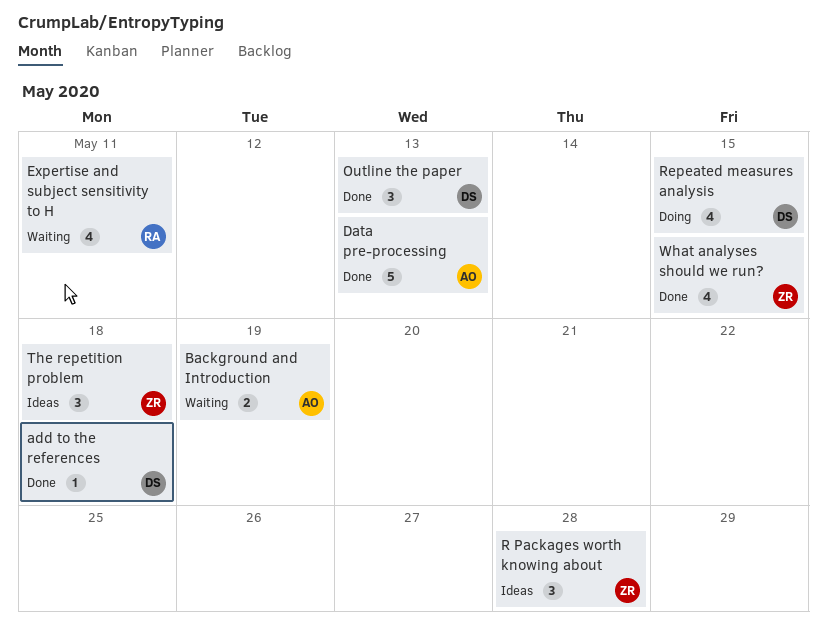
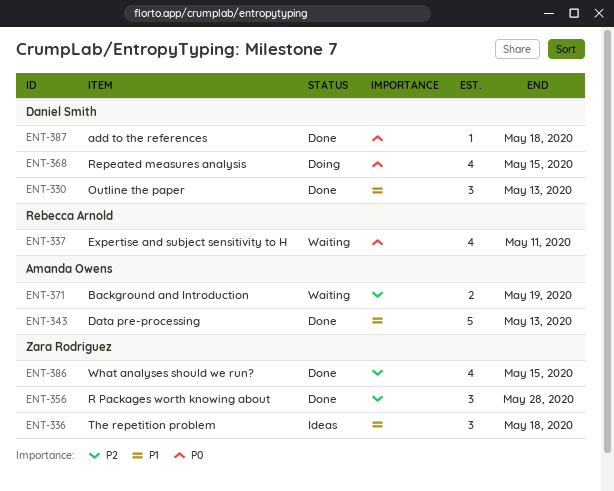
R Packages worth knowing about, status: Ideas -> Done

